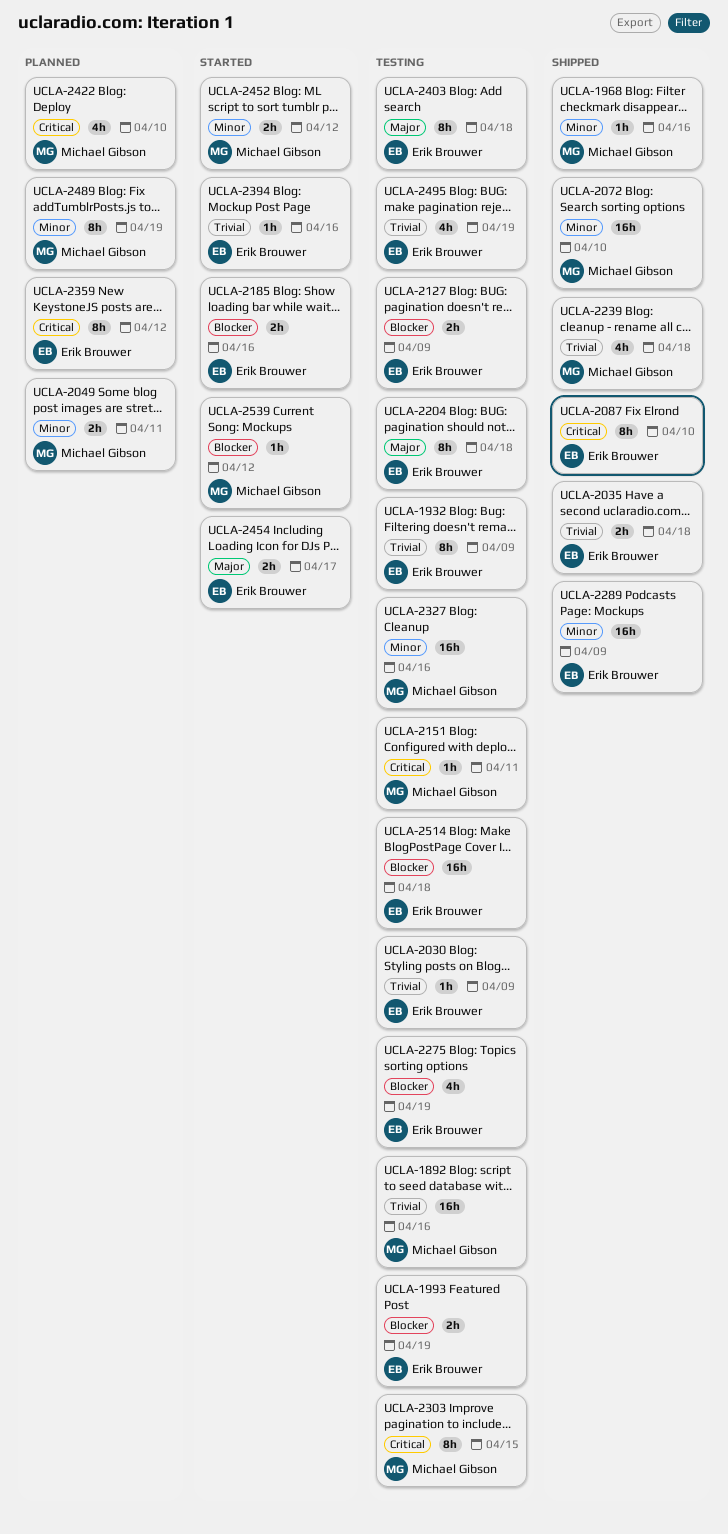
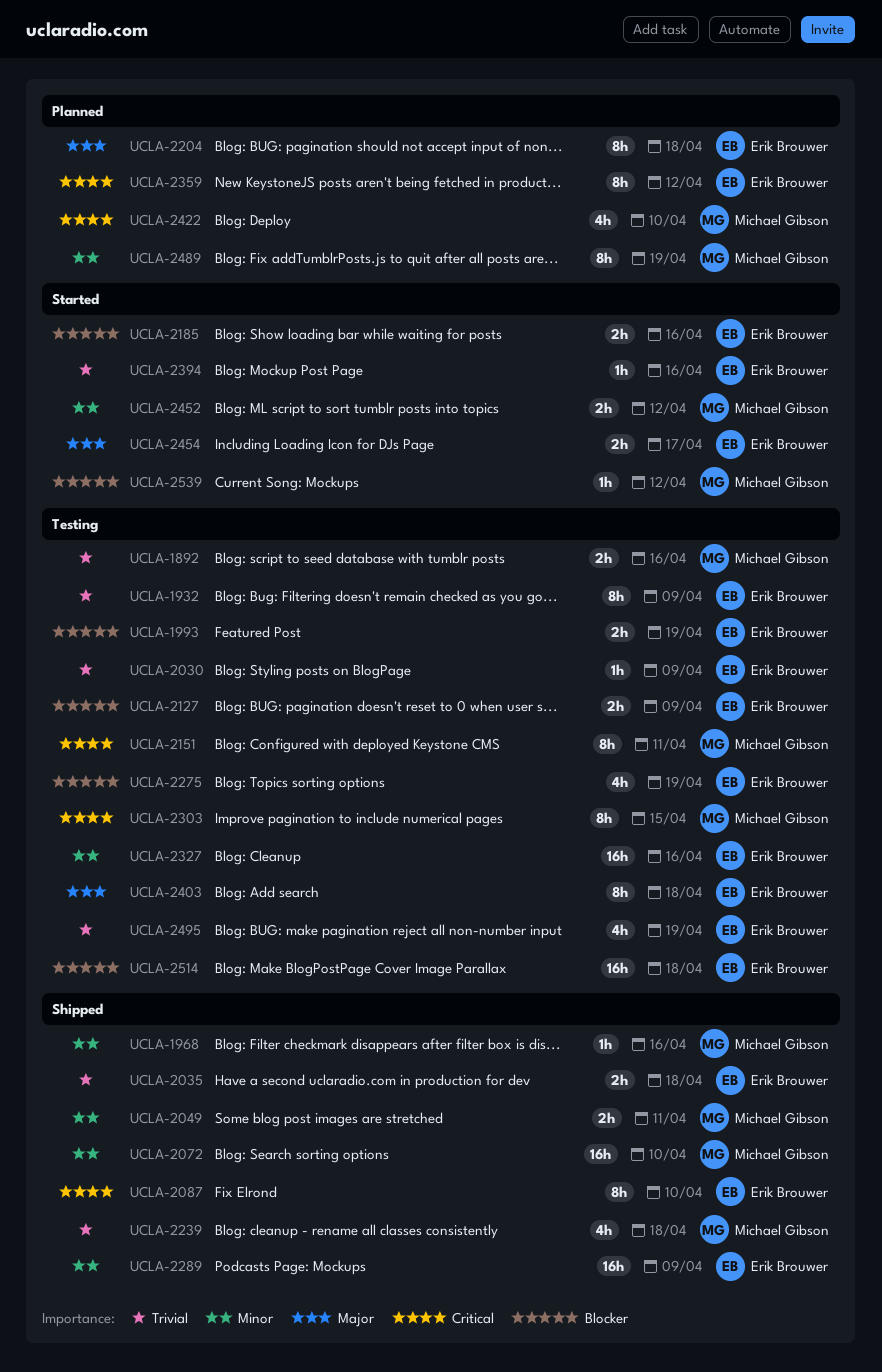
UCLA-1892, estimate: 16h -> 2h
UCLA-2049, status: Planned -> Shipped
UCLA-2151, estimate: 1h -> 8h
UCLA-2204, status: Testing -> Planned
UCLA-2327, owner: Michael Gibson -> Erik Brouwer

